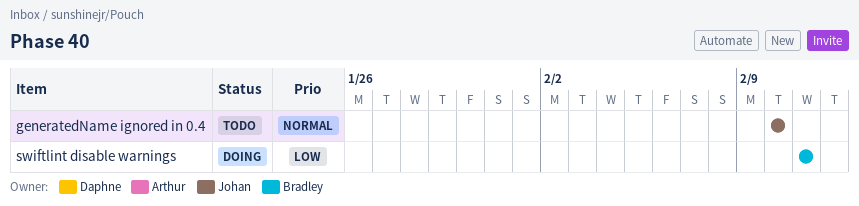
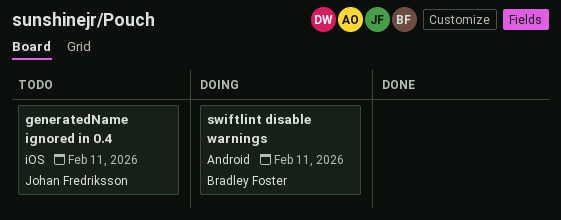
generatedName ignored in 0.4, due: Feb 10 -> Feb 11

